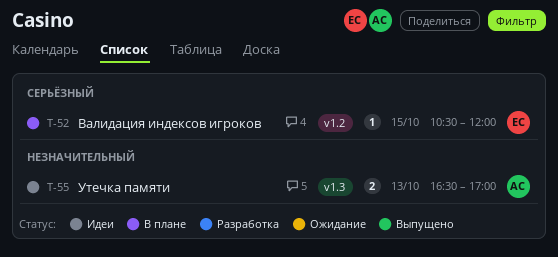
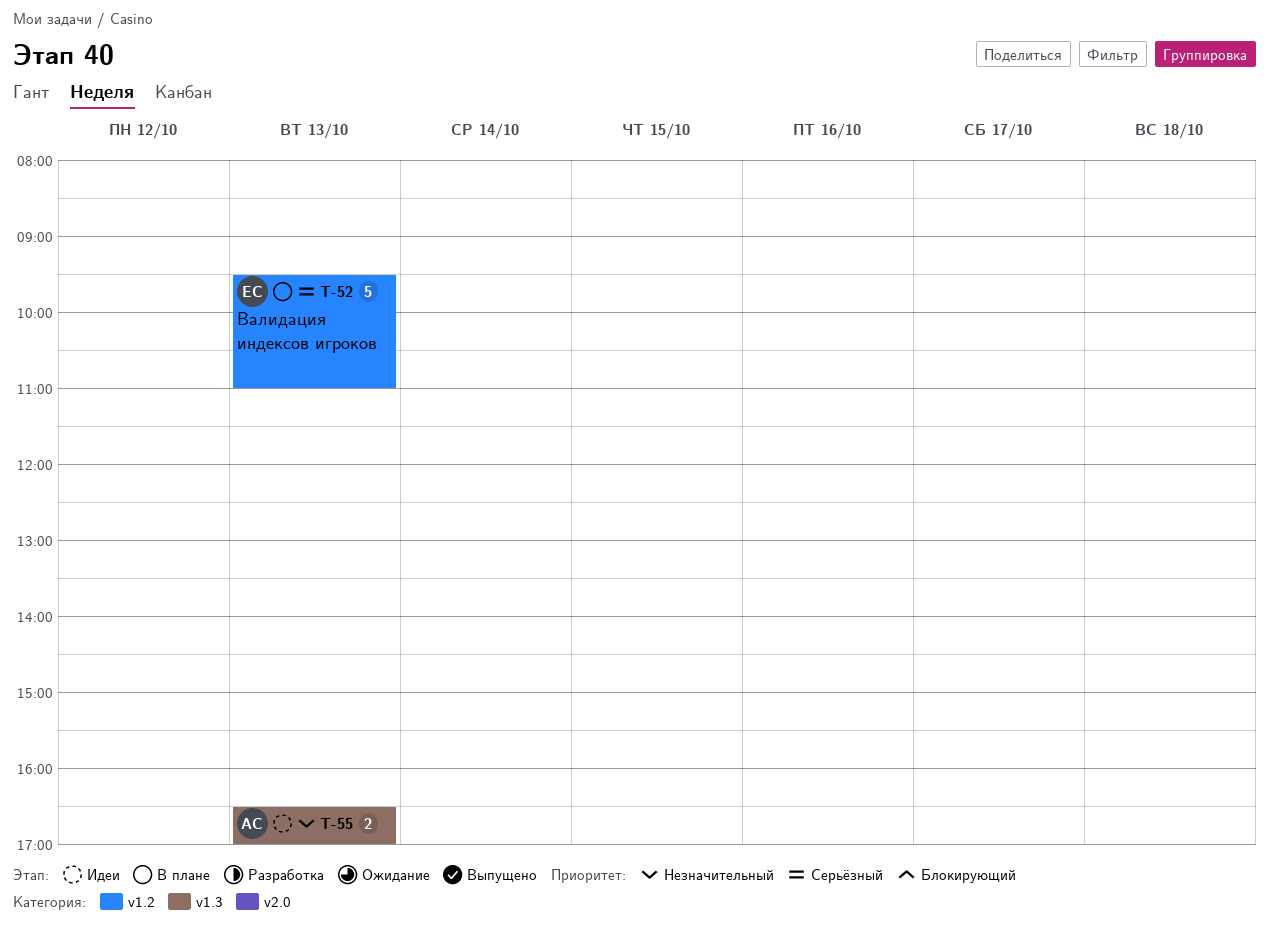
T-52, estimate: 1 -> 5
T-52, day: Oct 15 -> Oct 13
T-52, begins: 10:30 -> 09:30
T-52, ends: 12:00 -> 11:00

